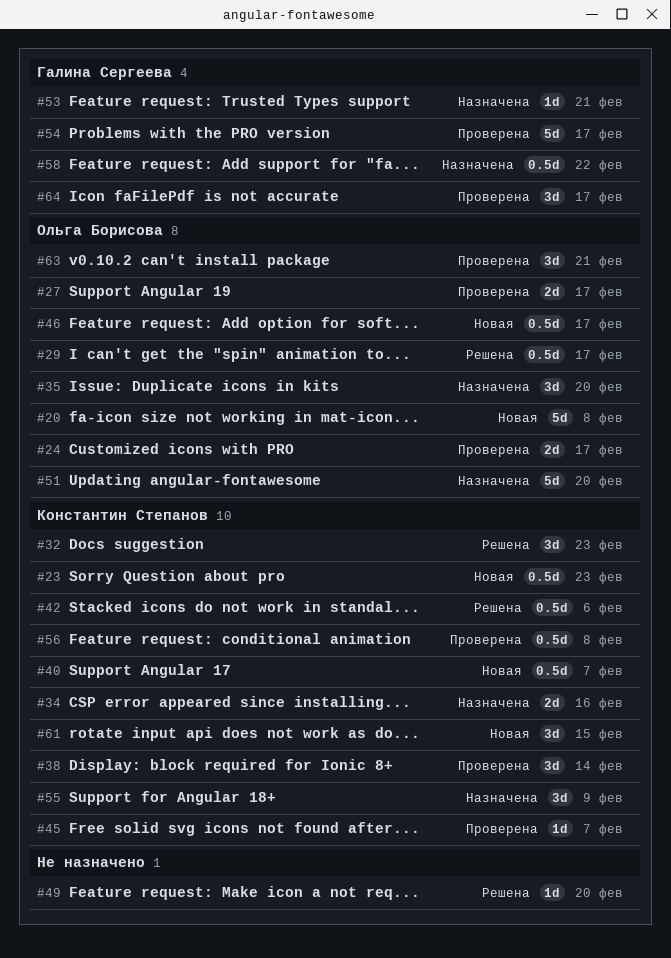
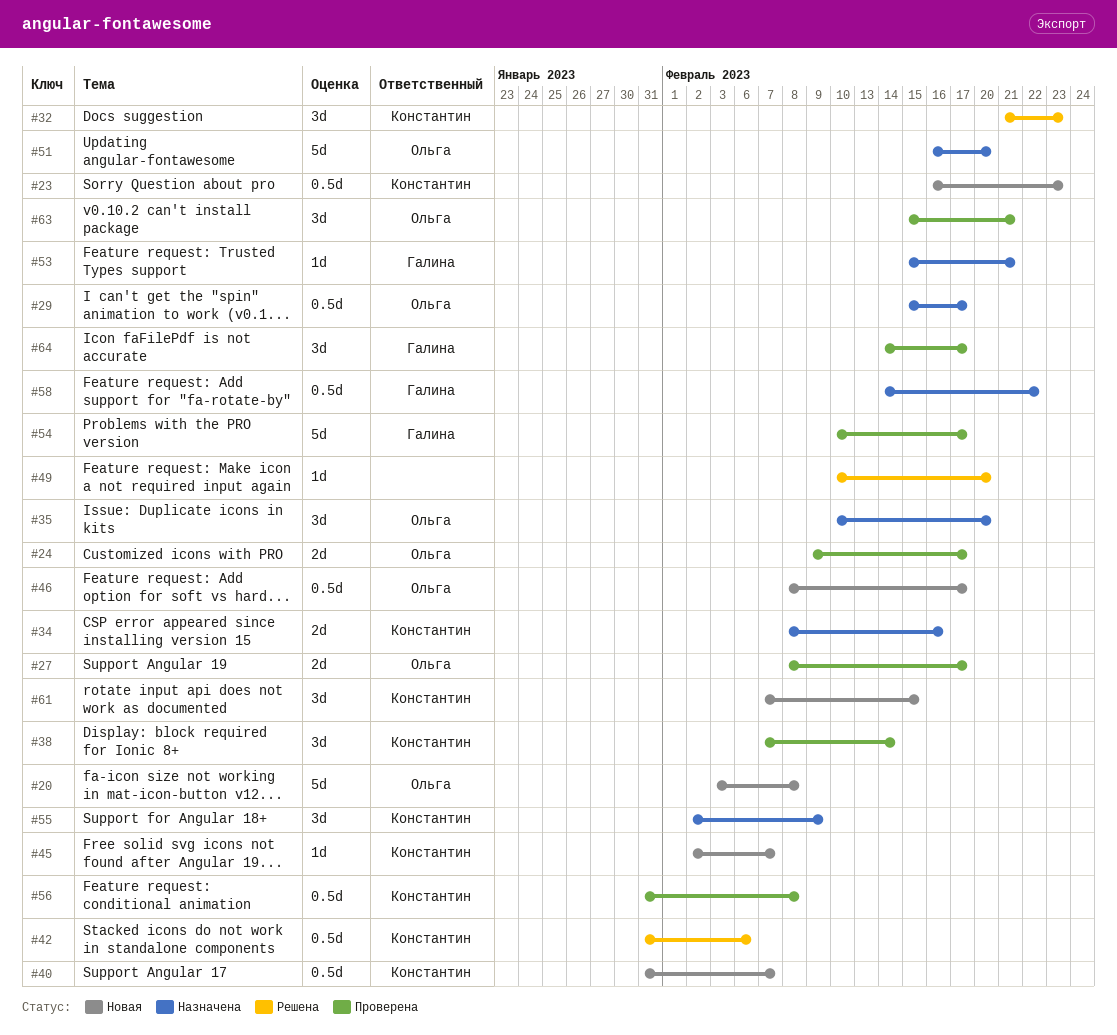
#29, status: Решена -> Назначена
#45, status: Проверена -> Новая

